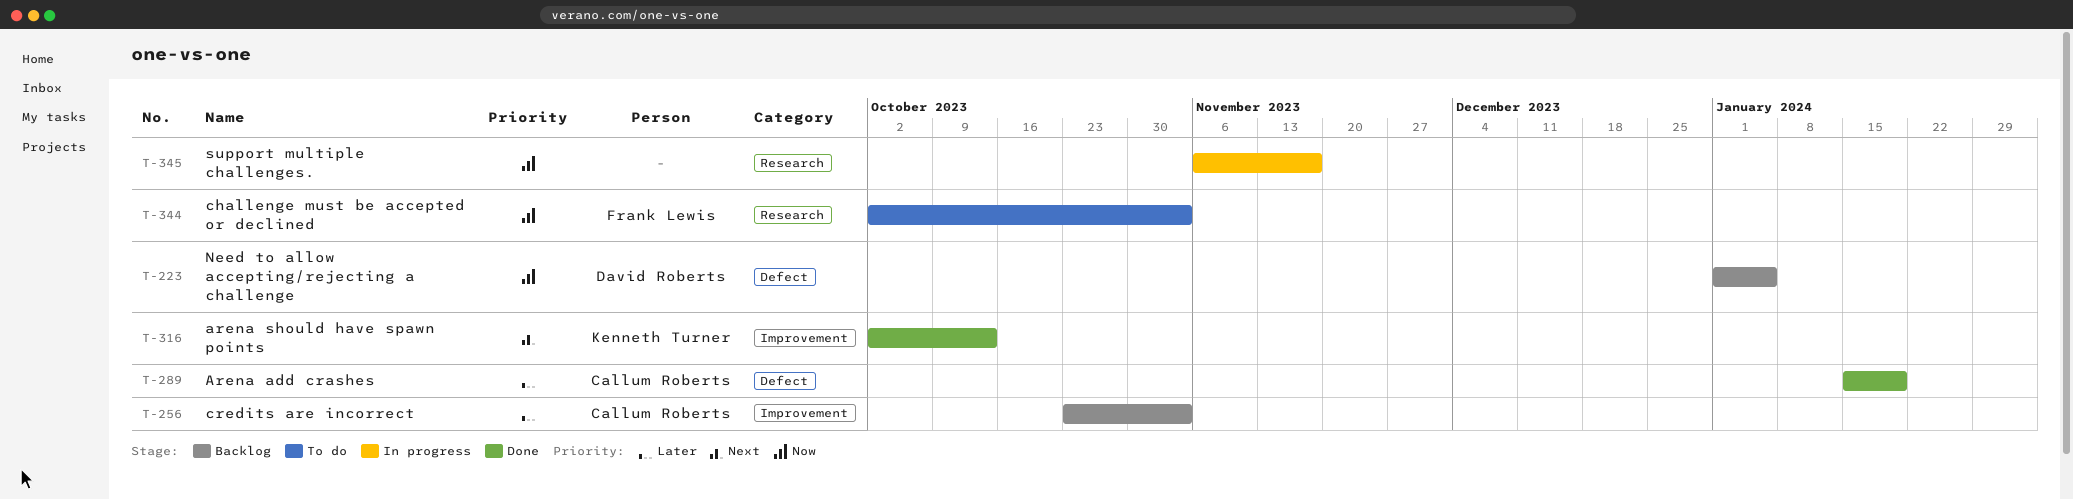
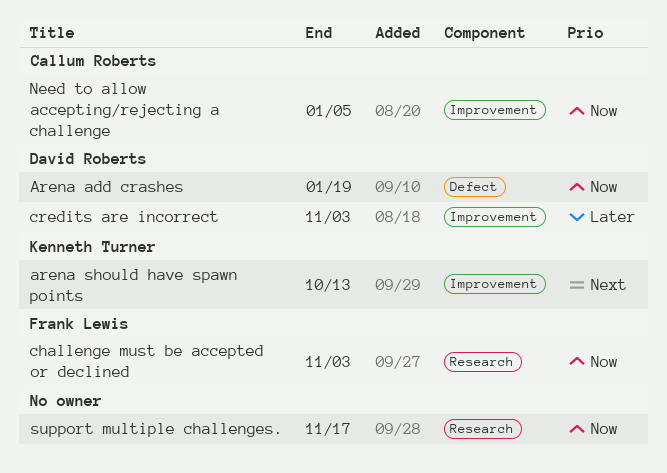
Arena add crashes, owner: Callum Roberts -> David Roberts
Arena add crashes, priority: Later -> Now
credits are incorrect, owner: Callum Roberts -> David Roberts
Need to allow accepting/rejecting a challenge, owner: David Roberts -> Callum Roberts
Need to allow accepting/rejecting a challenge, label: Defect -> Improvement

